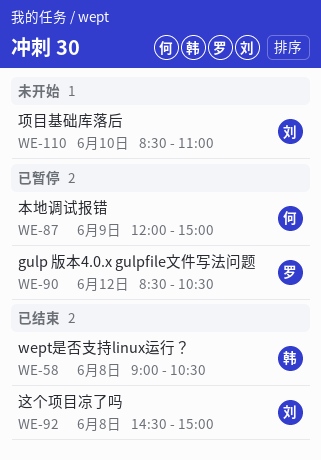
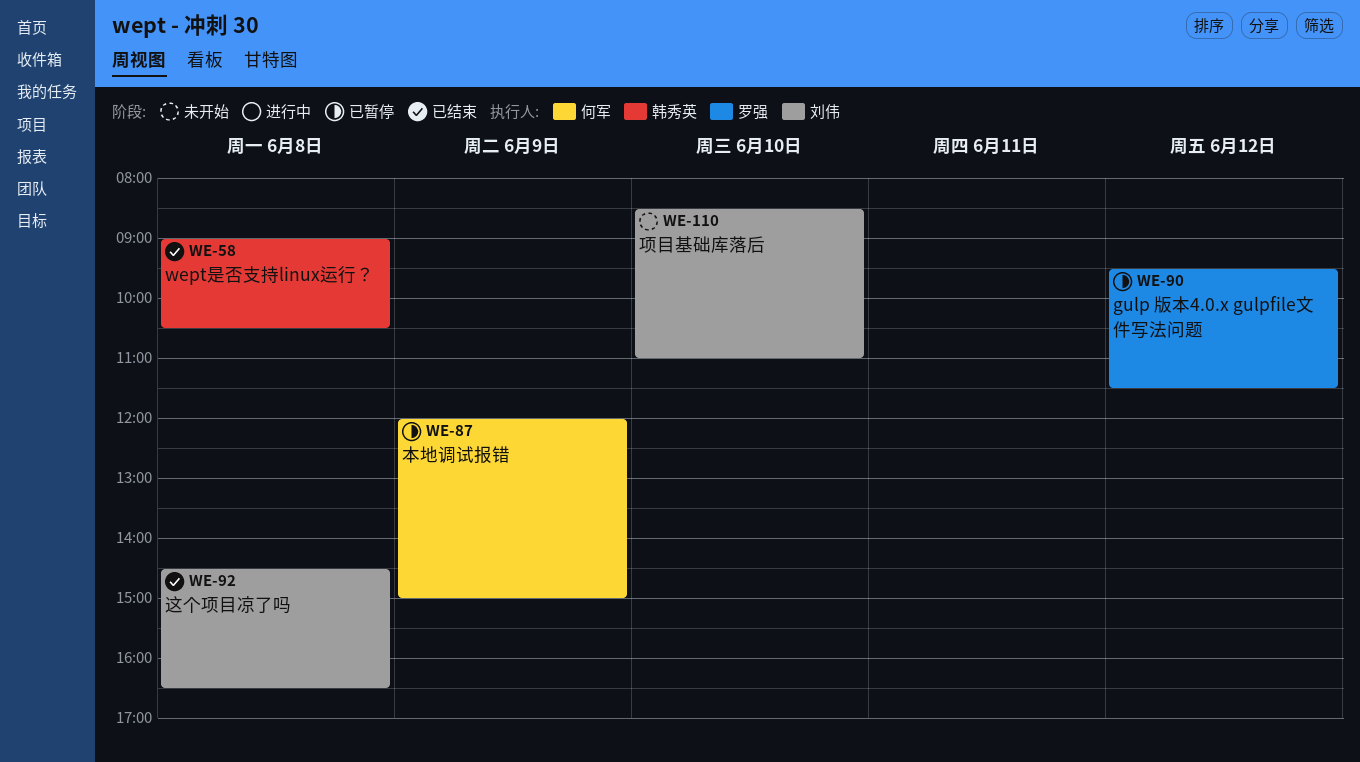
WE-90, begins: 08:30 -> 09:30
WE-90, ends: 10:30 -> 11:30
WE-92, ends: 15:00 -> 16:30

